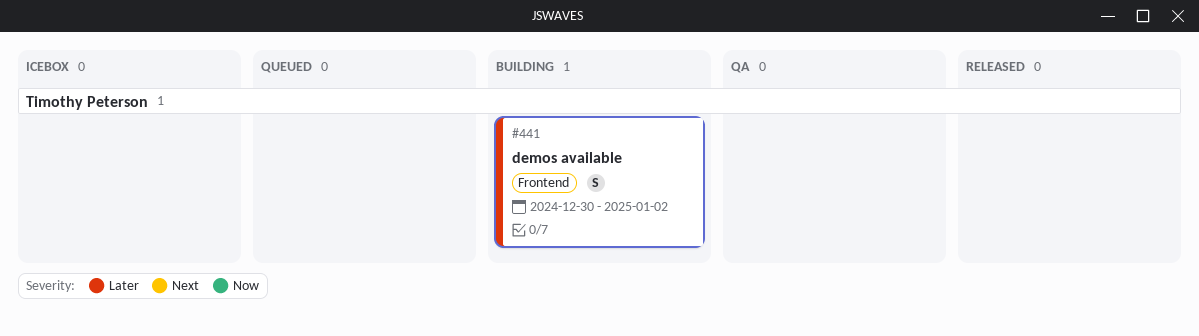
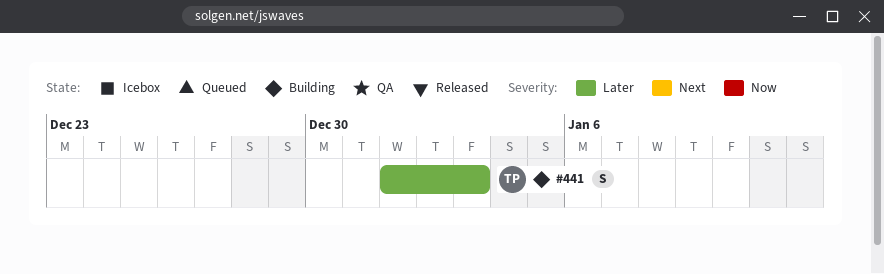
#441, start: Dec 30 -> Jan 1
#441, due: Jan 2 -> Jan 3

